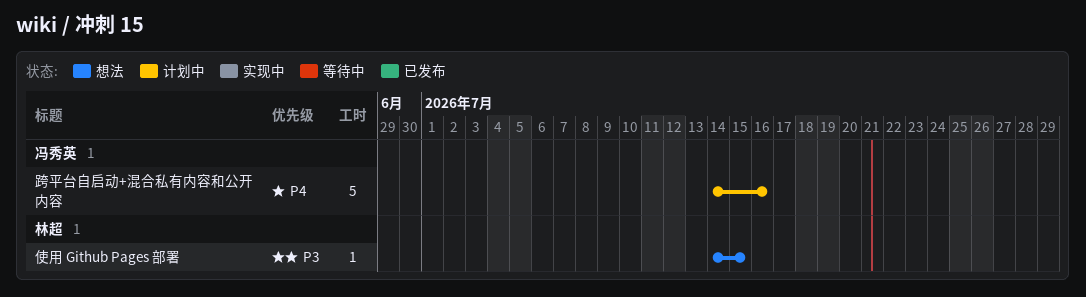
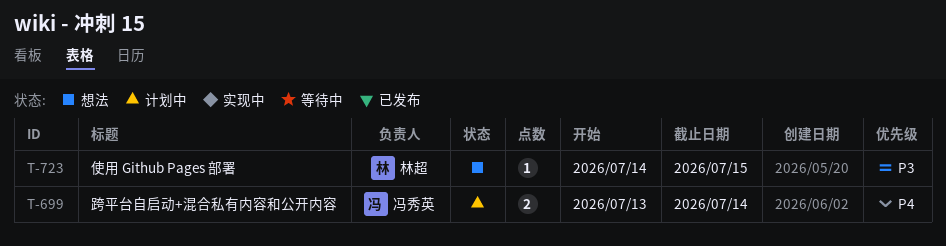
跨平台自启动+混合私有内容和公开内容, estimate: 5 -> 2
跨平台自启动+混合私有内容和公开内容, start: Jul 14 -> Jul 13
跨平台自启动+混合私有内容和公开内容, due: Jul 16 -> Jul 14

